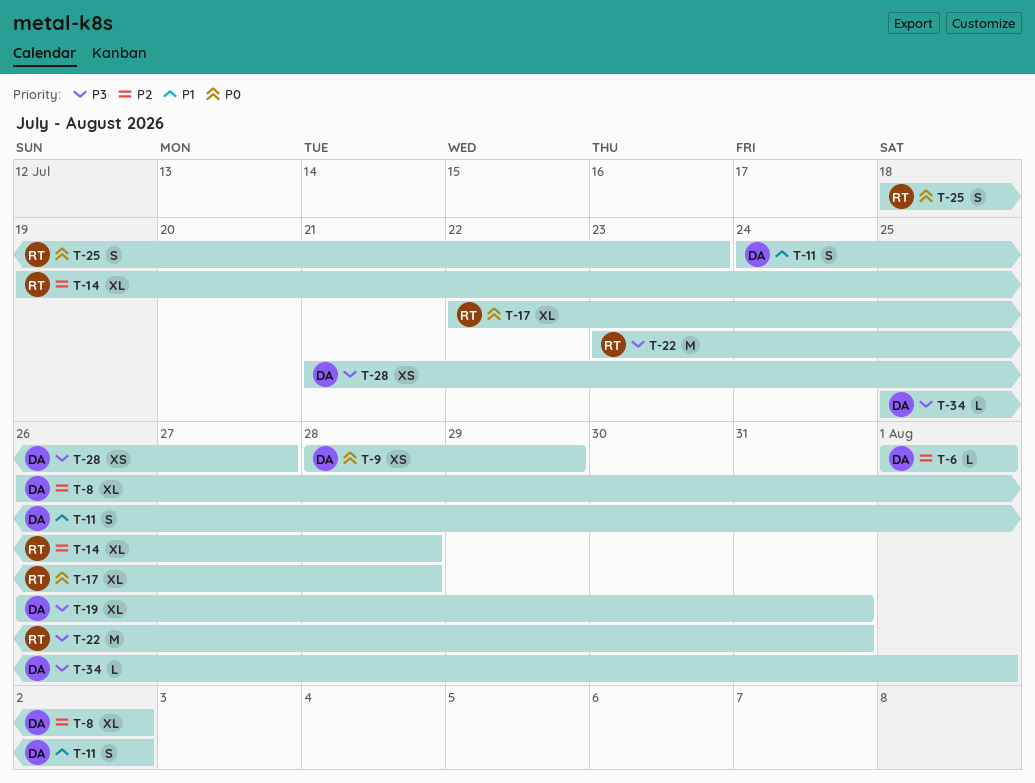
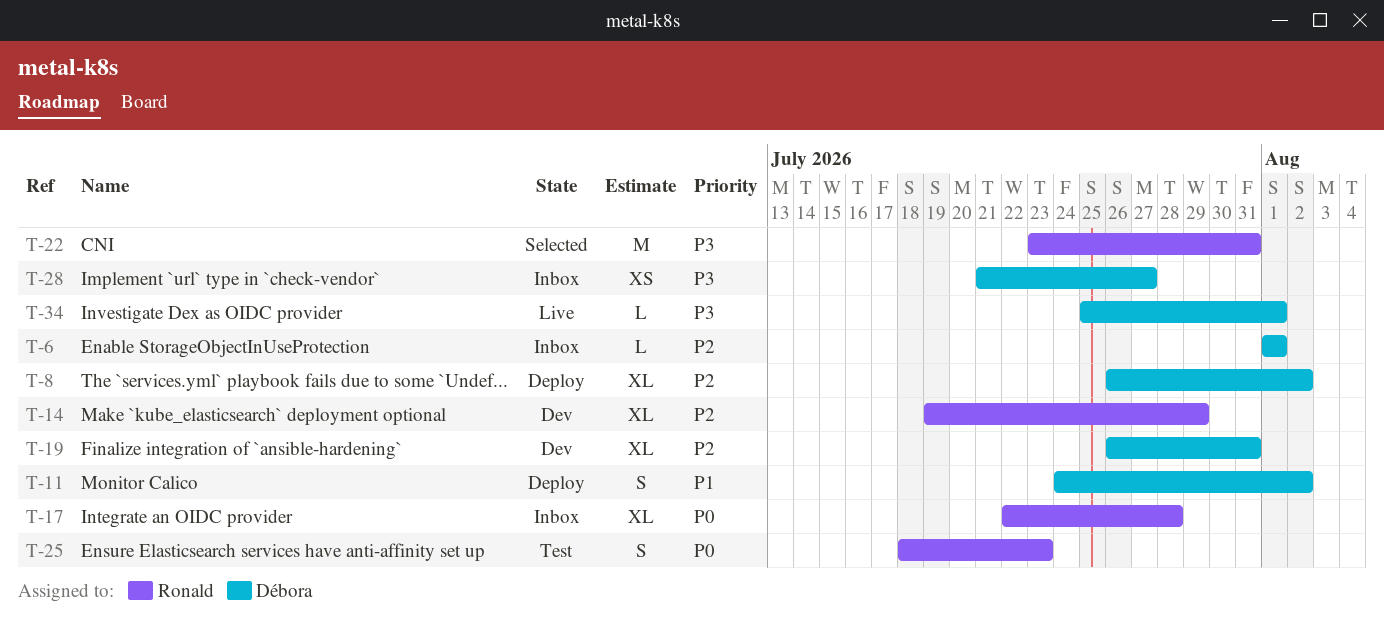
T-9: present -> none
T-14, due: Jul 28 -> Jul 29
T-19, priority: P3 -> P2

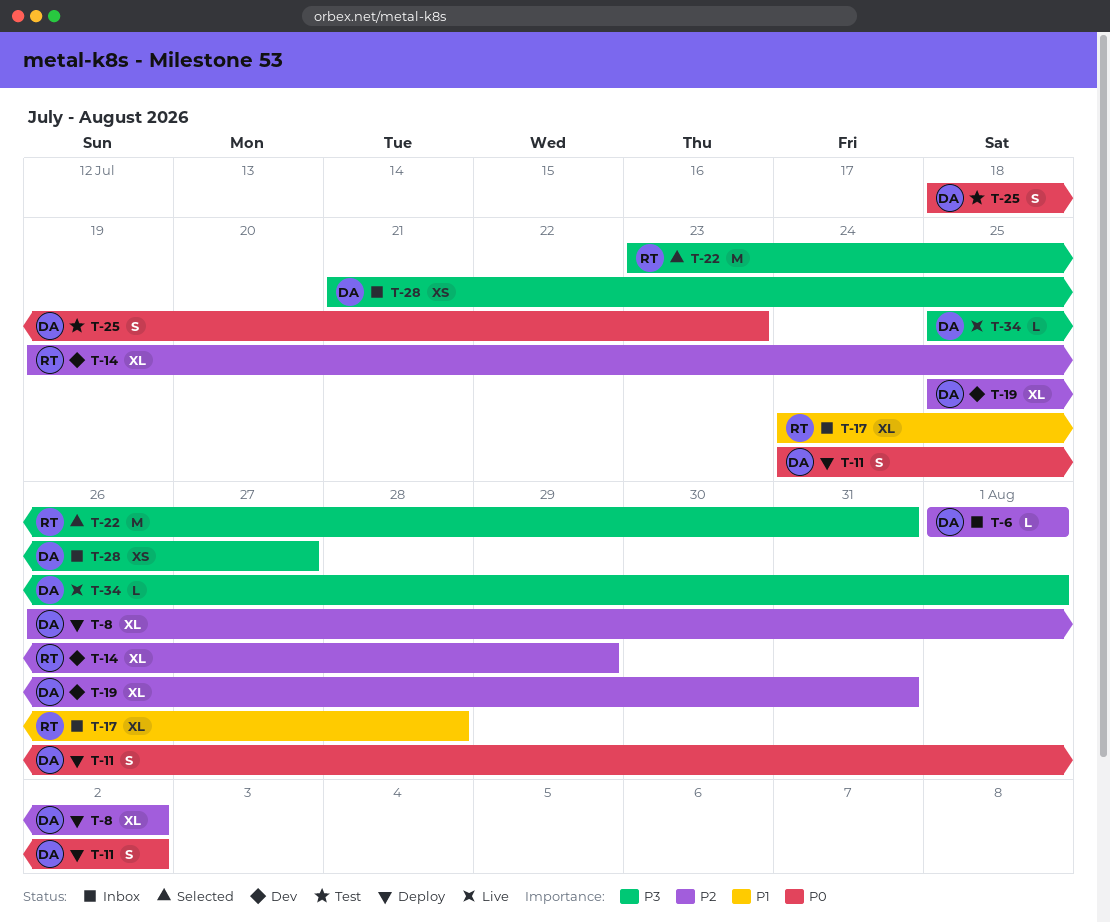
T-11, priority: P1 -> P0
T-17, priority: P0 -> P1
T-17, start: Jul 22 -> Jul 24
T-19, start: Jul 26 -> Jul 25
T-25, owner: Ronald -> Débora

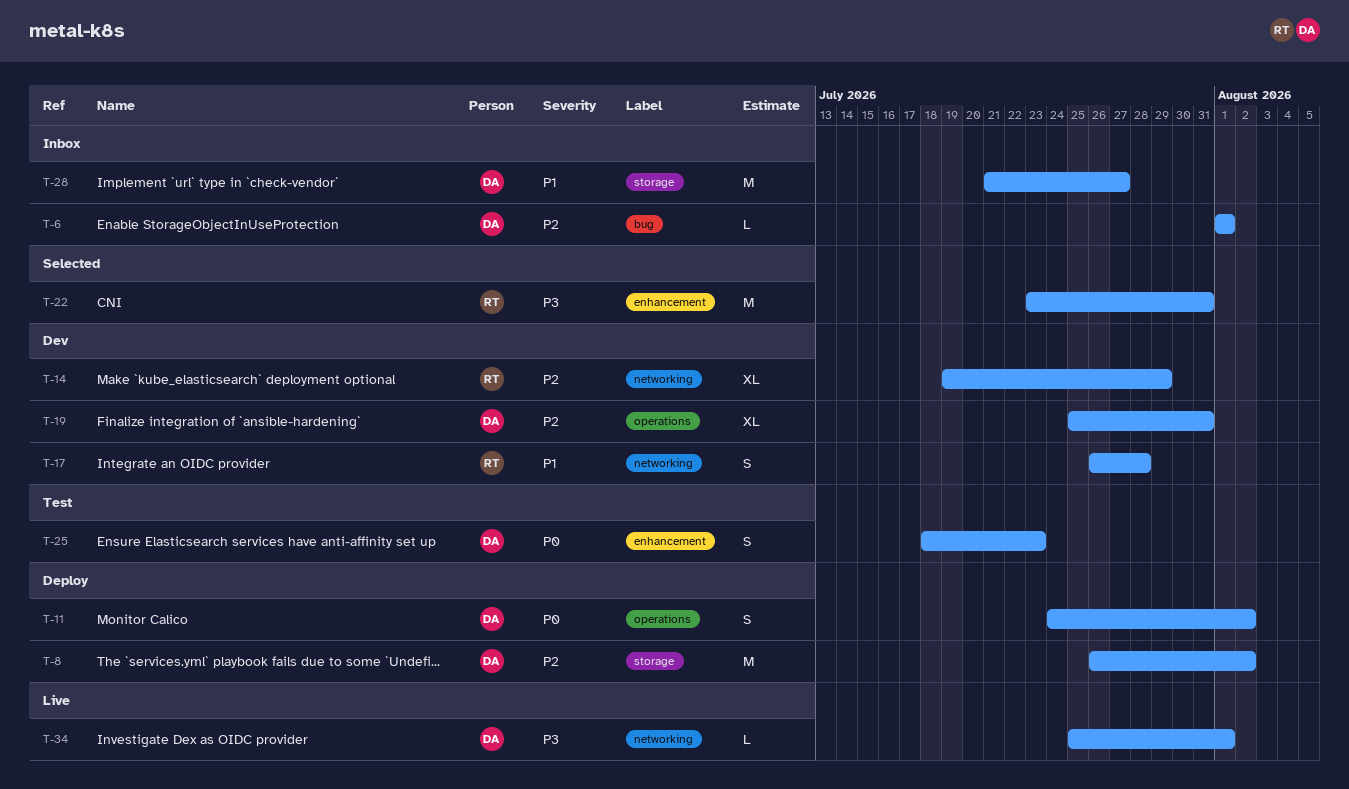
T-8, estimate: XL -> M
T-17, status: Inbox -> Dev
T-17, estimate: XL -> S
T-17, start: Jul 24 -> Jul 26
T-28, priority: P3 -> P1
T-28, estimate: XS -> M

